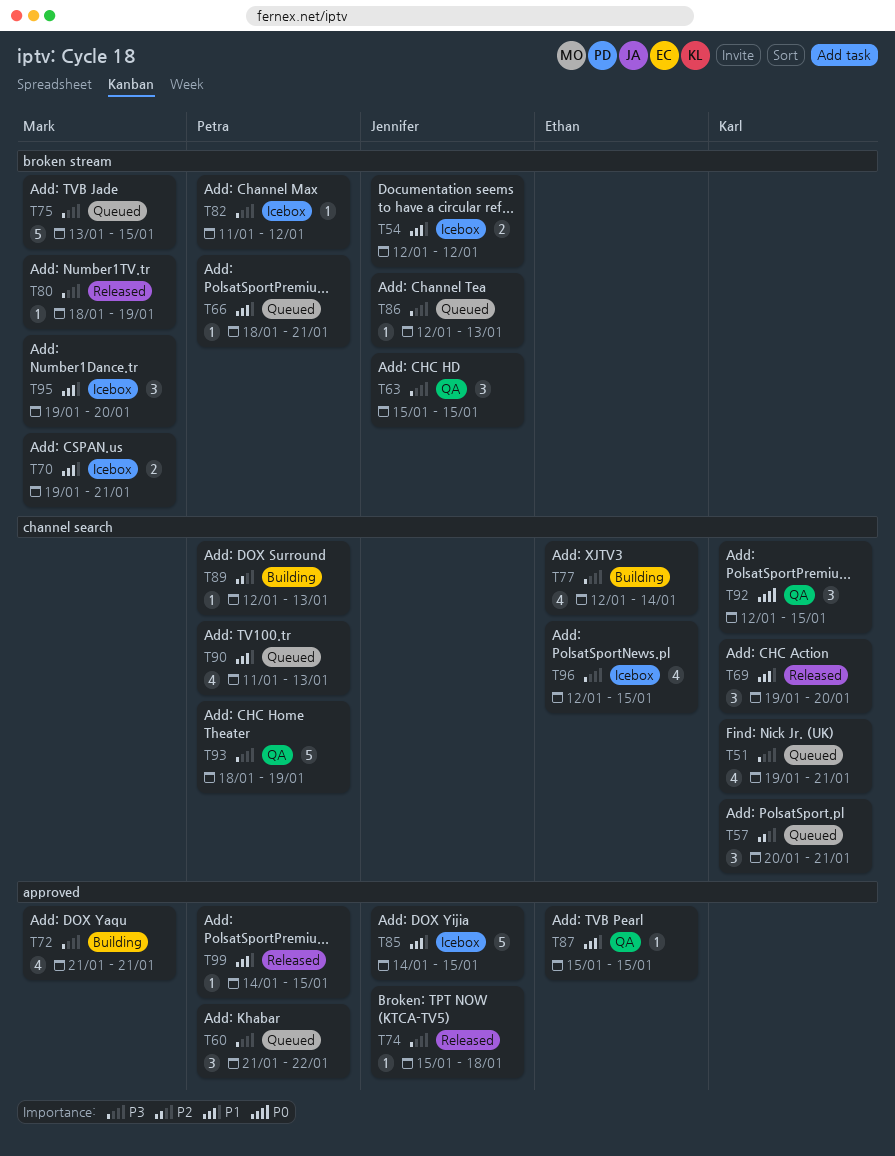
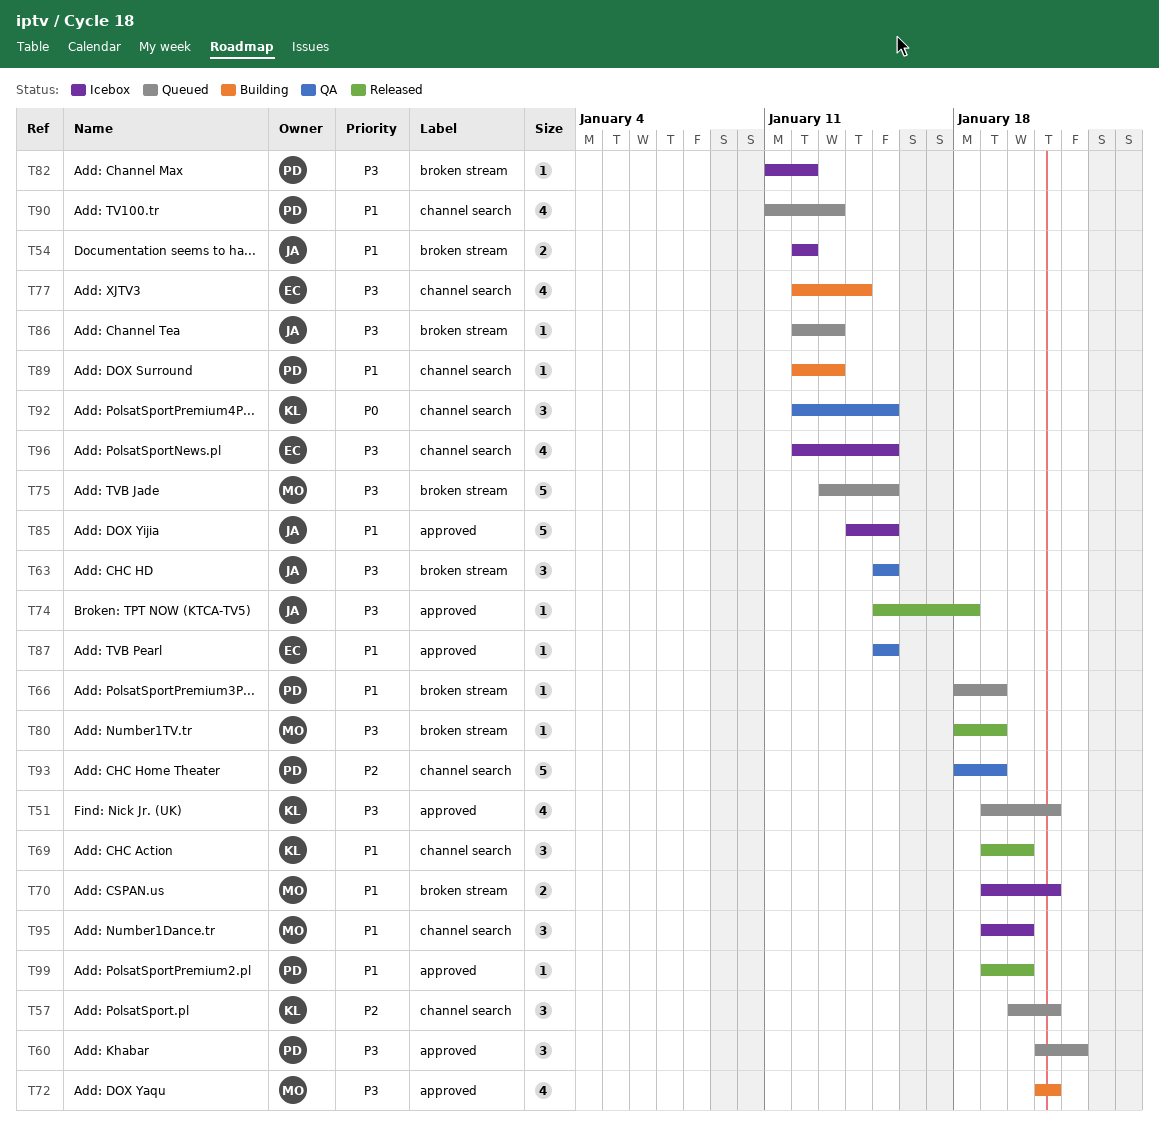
T51, label: channel search -> approved
T66, due: Jan 21 -> Jan 19
T89, priority: P2 -> P1
T93, priority: P3 -> P2
T95, label: broken stream -> channel search
T99, start: Jan 14 -> Jan 19
T99, due: Jan 15 -> Jan 20

